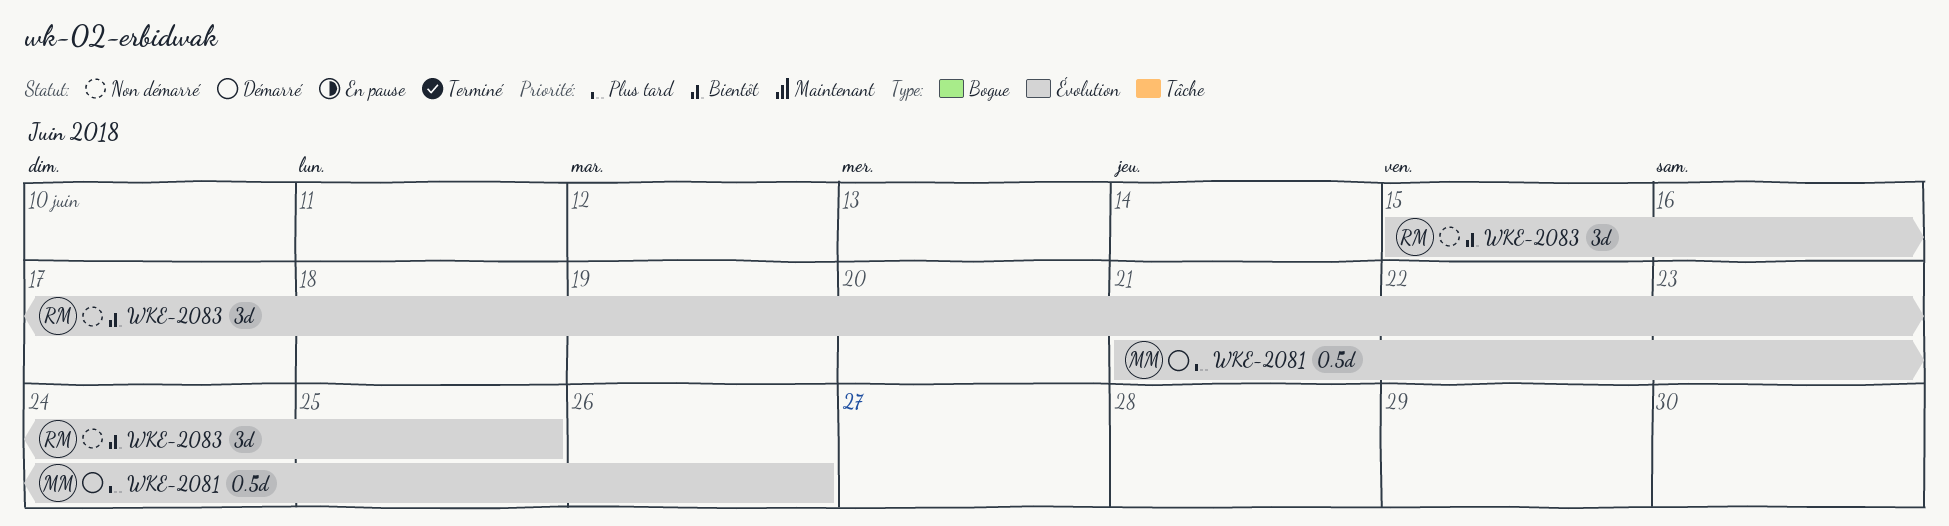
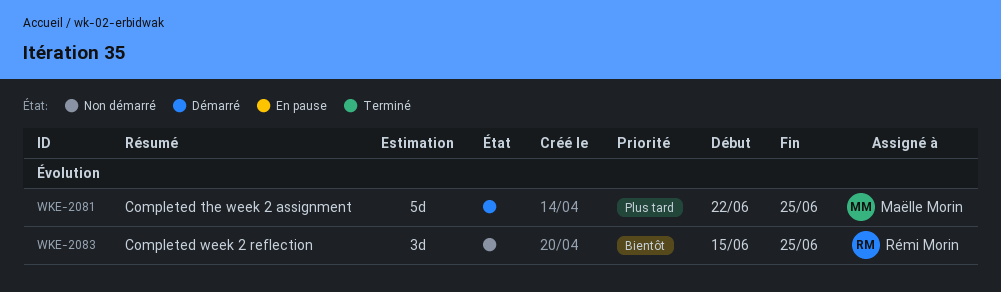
WKE-2081, estimate: 0.5d -> 5d
WKE-2081, start: Jun 21 -> Jun 22
WKE-2081, due: Jun 26 -> Jun 25

